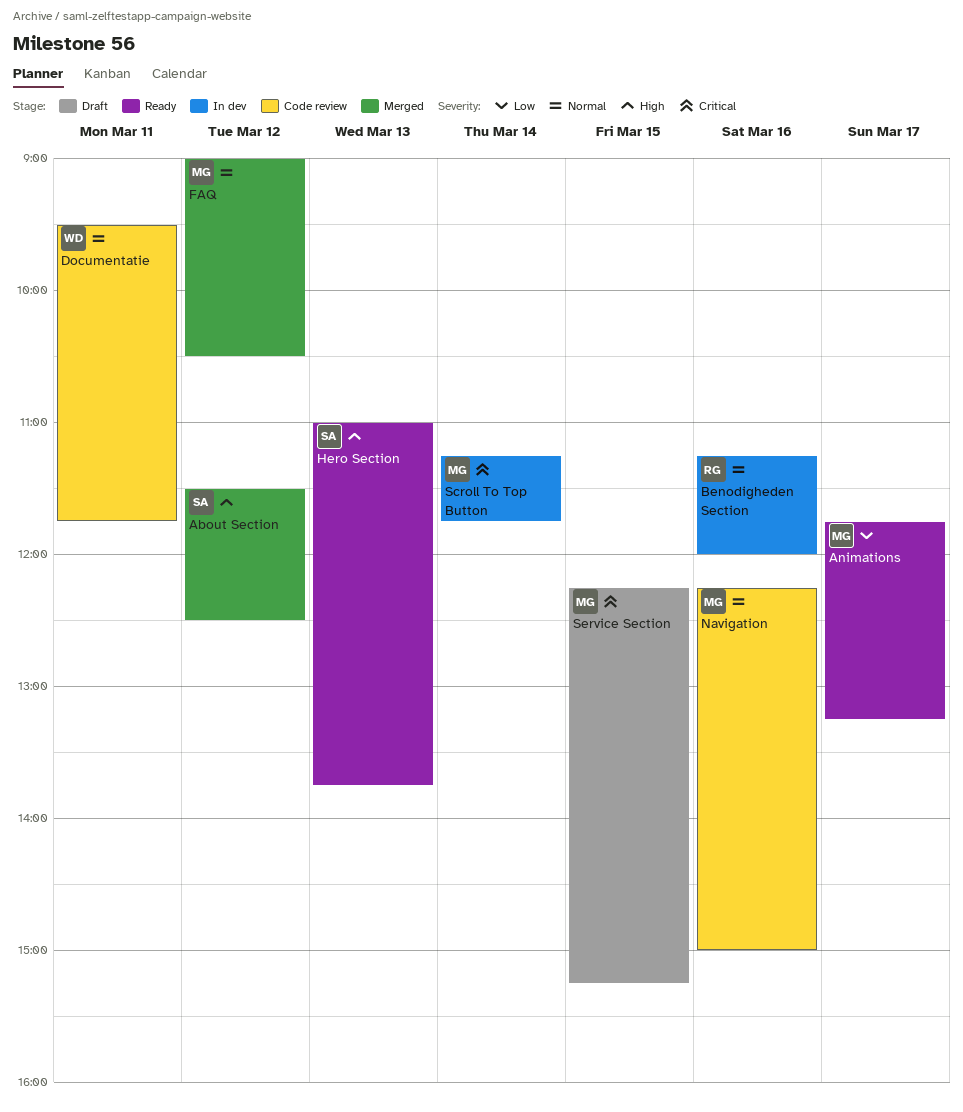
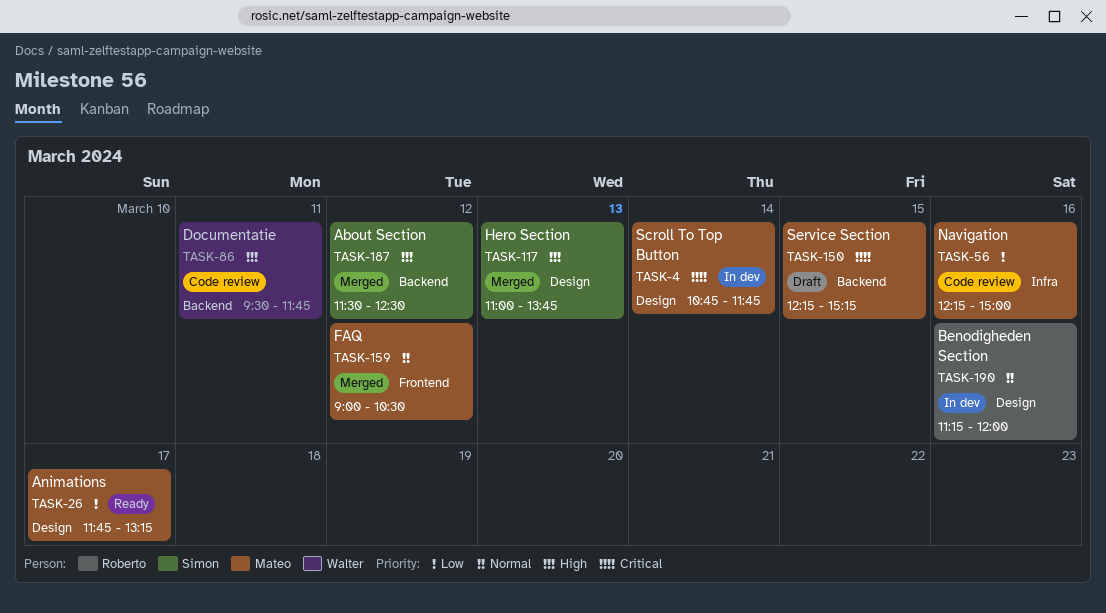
Documentatie, priority: Normal -> High
Hero Section, status: Ready -> Merged
Navigation, priority: Normal -> Low
Scroll To Top Button, begins: 11:15 -> 10:45

